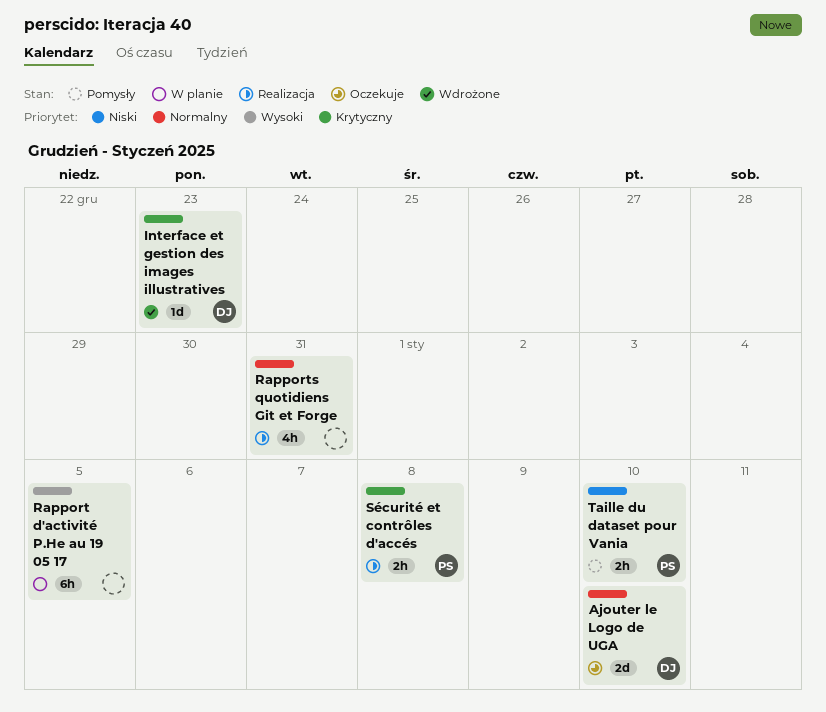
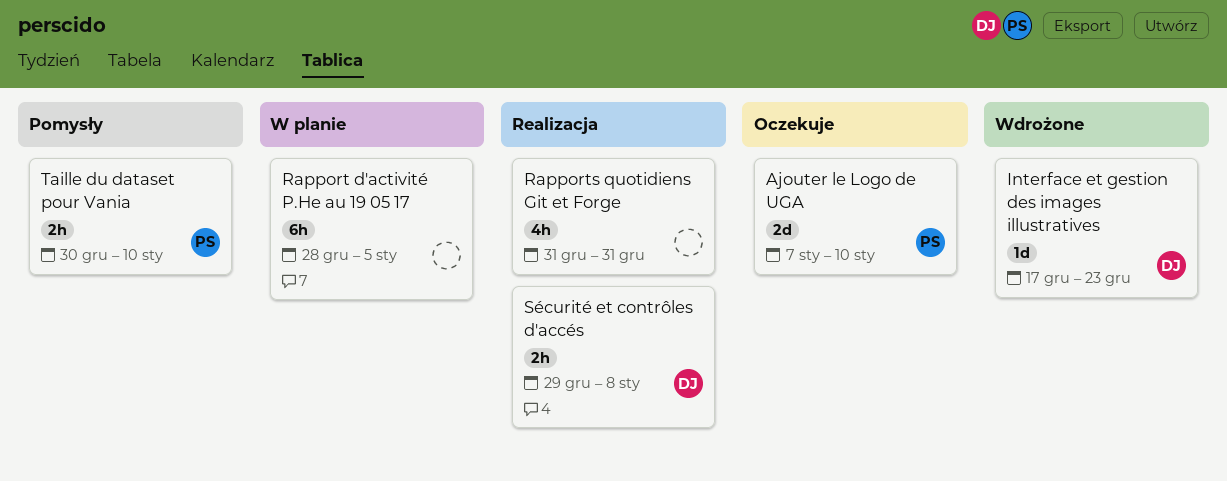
Ajouter le Logo de UGA, owner: DJ -> PS
Sécurité et contrôles d'accés, owner: PS -> DJ

